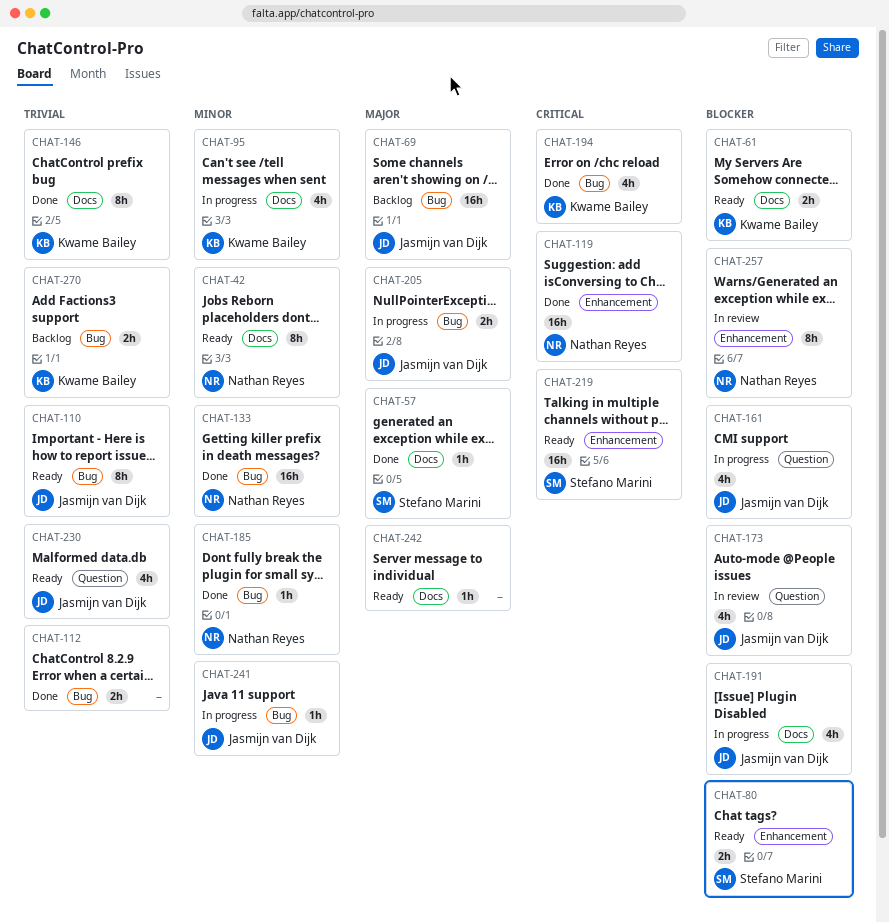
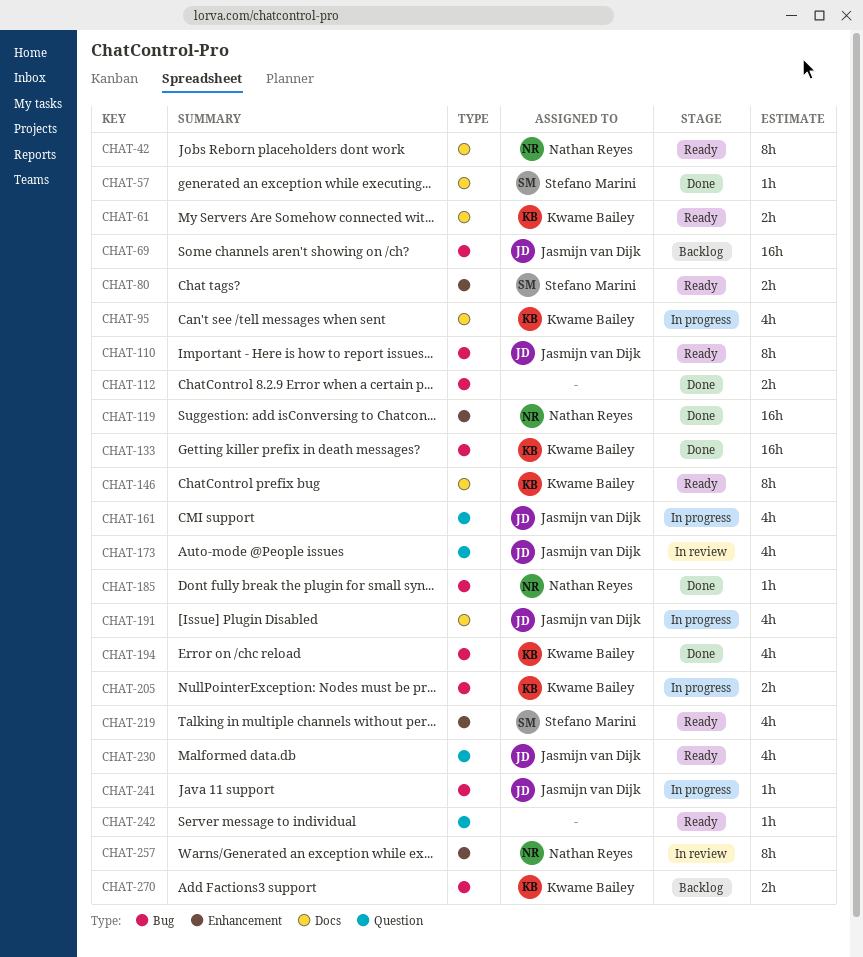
CHAT-133, owner: Nathan Reyes -> Kwame Bailey
CHAT-146, status: Done -> Ready
CHAT-205, owner: Jasmijn van Dijk -> Kwame Bailey
CHAT-219, estimate: 16h -> 4h
CHAT-242, label: Docs -> Question

